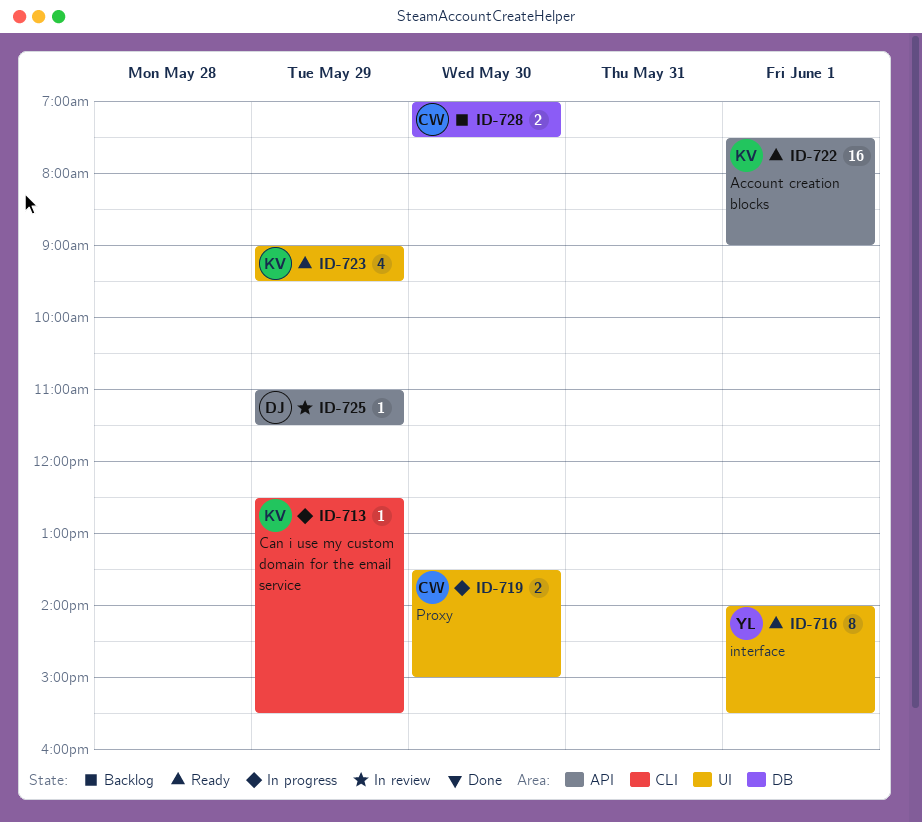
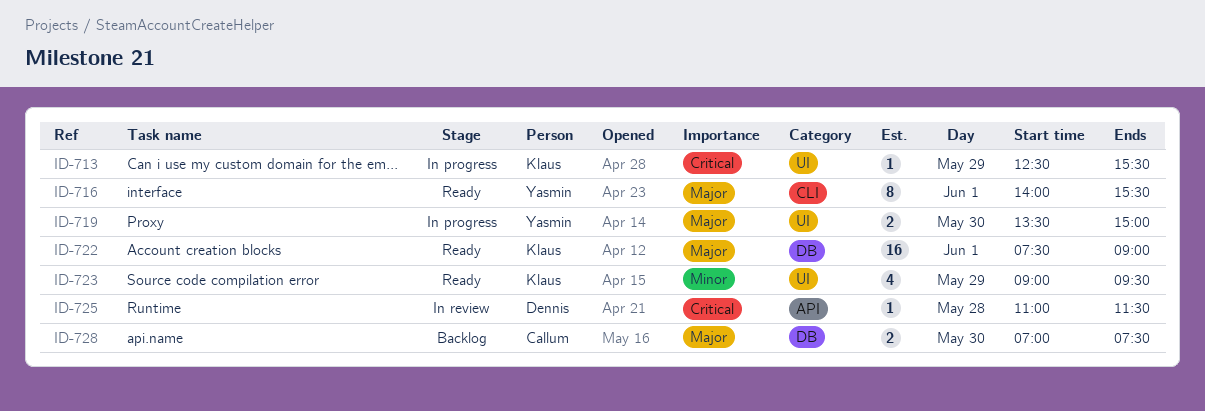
ID-713, label: CLI -> UI
ID-716, label: UI -> CLI
ID-719, owner: Callum -> Yasmin
ID-722, label: API -> DB
ID-725, day: May 29 -> May 28

